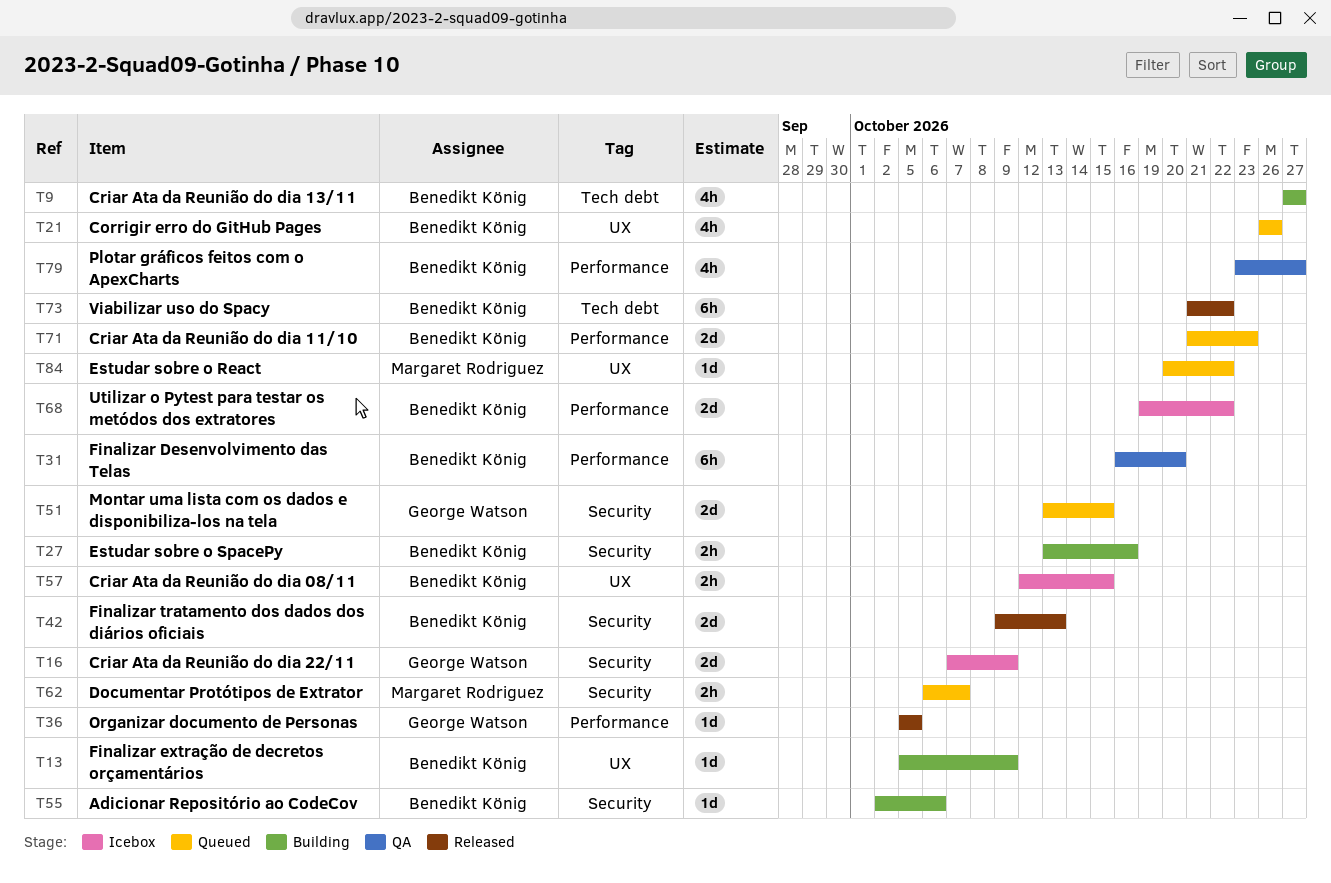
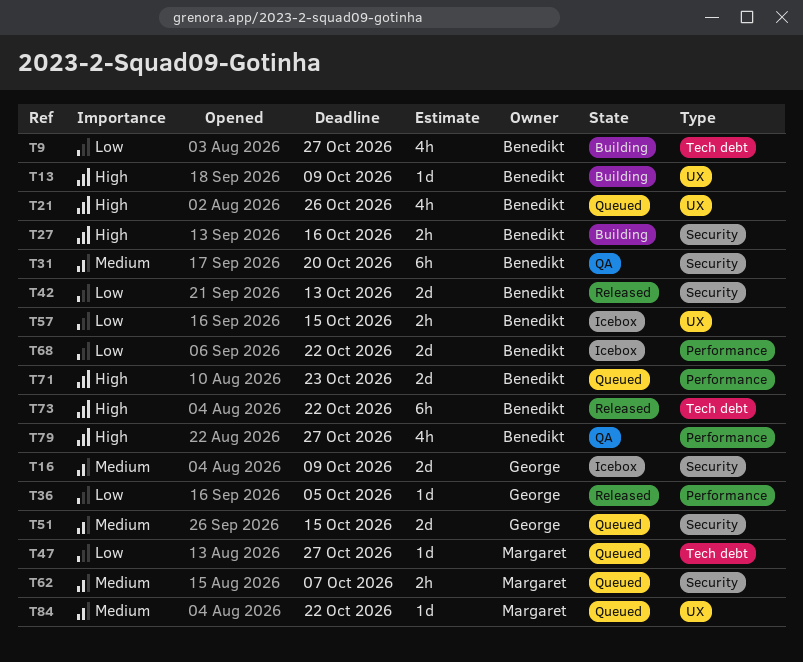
T31, label: Performance -> Security
T47: none -> present
T55: present -> none

